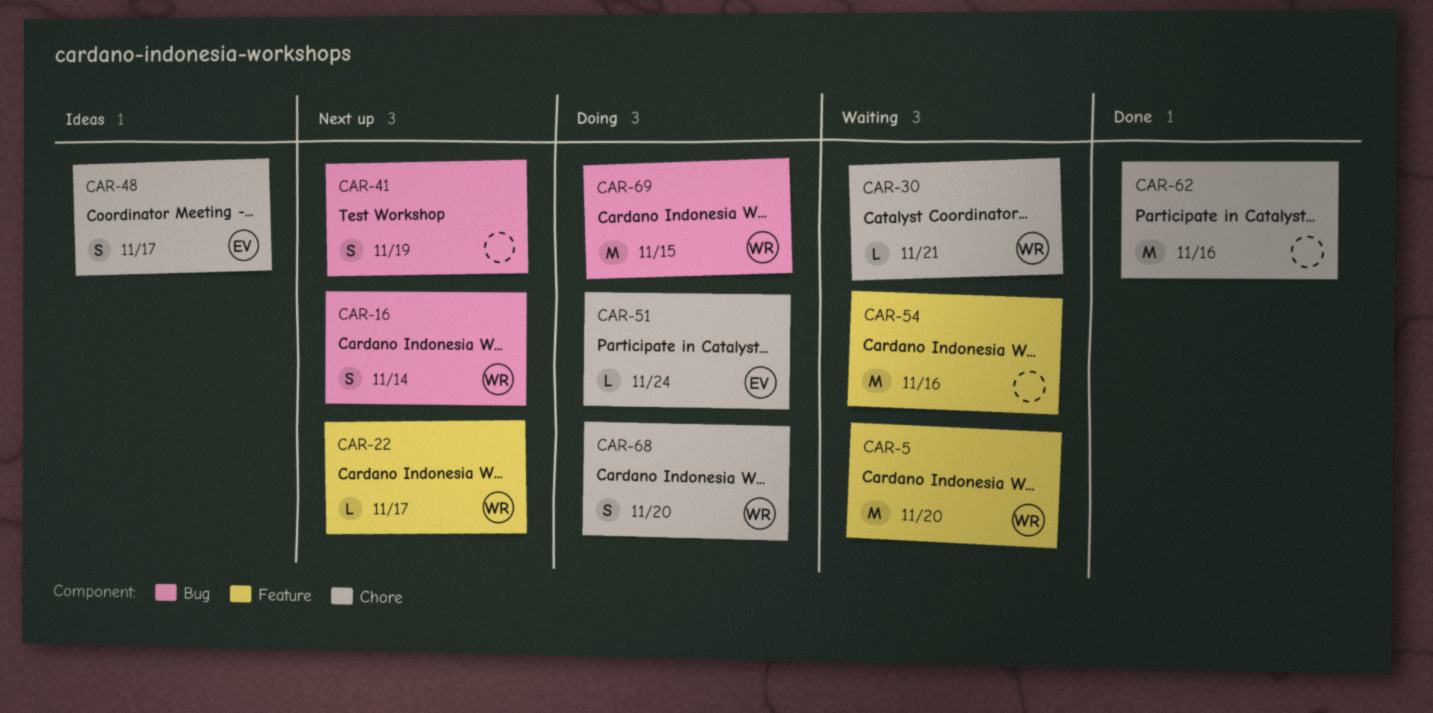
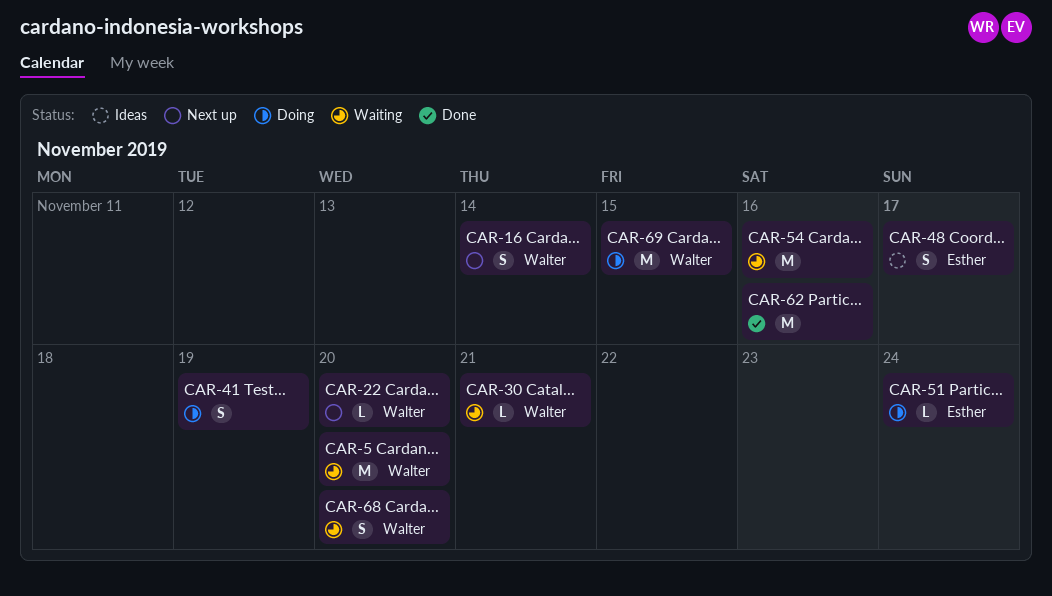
CAR-22, due: Nov 17 -> Nov 20
CAR-41, status: Next up -> Doing
CAR-68, status: Doing -> Waiting

